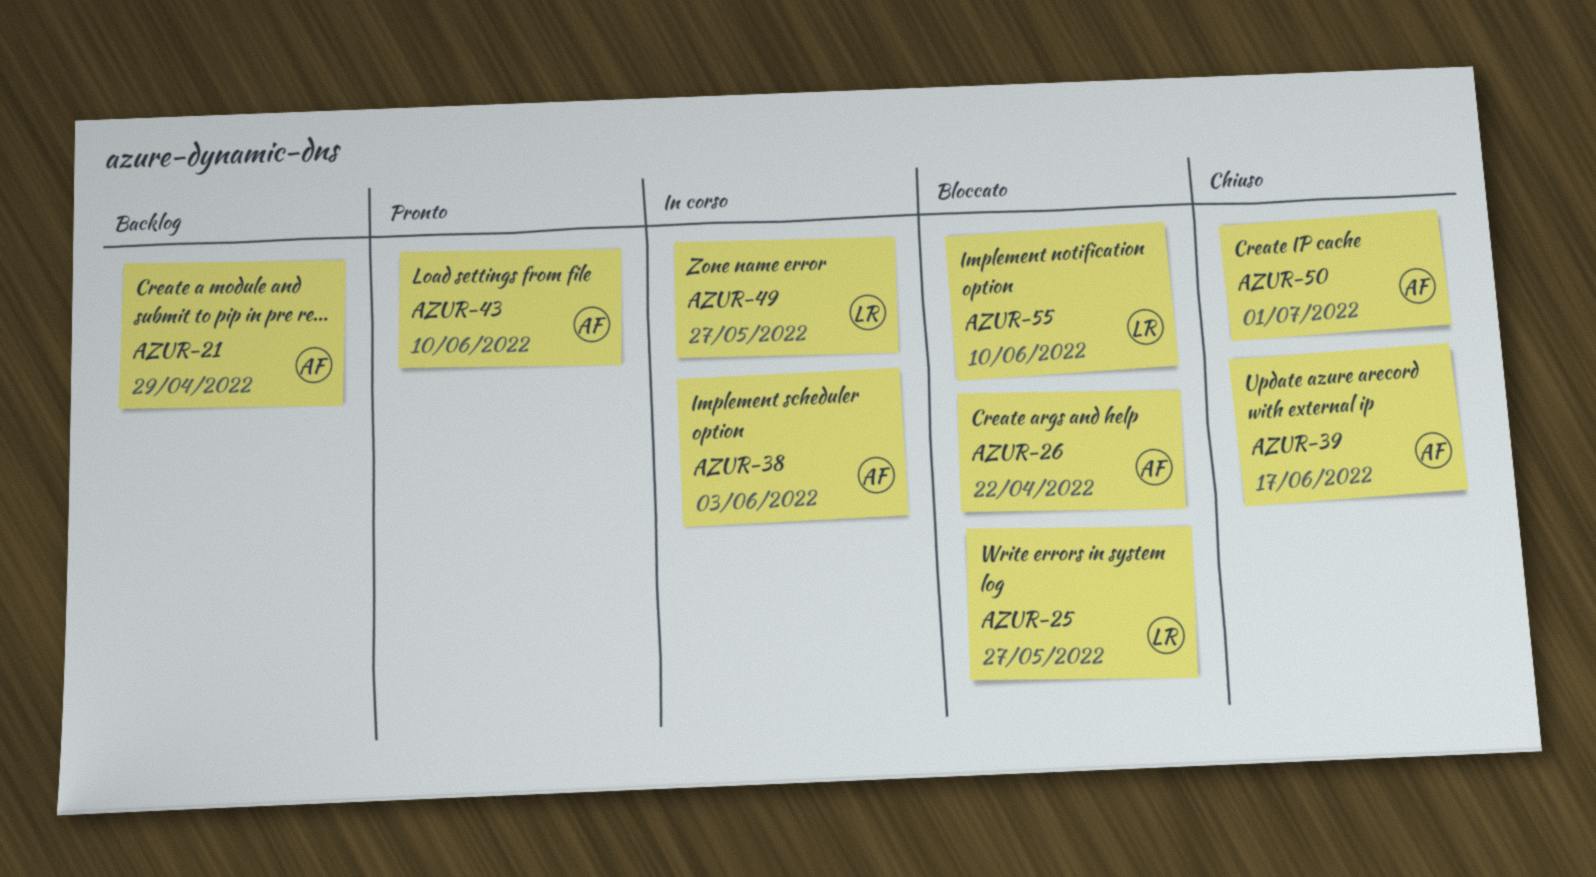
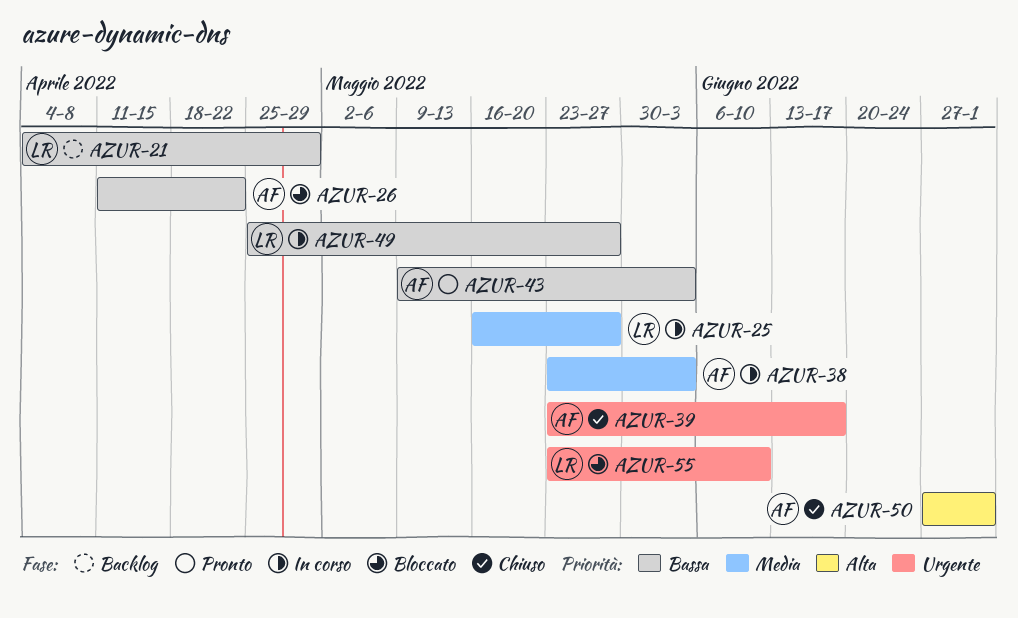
AZUR-21, owner: AF -> LR
AZUR-25, status: Bloccato -> In corso
AZUR-43, due: Jun 10 -> Jun 3

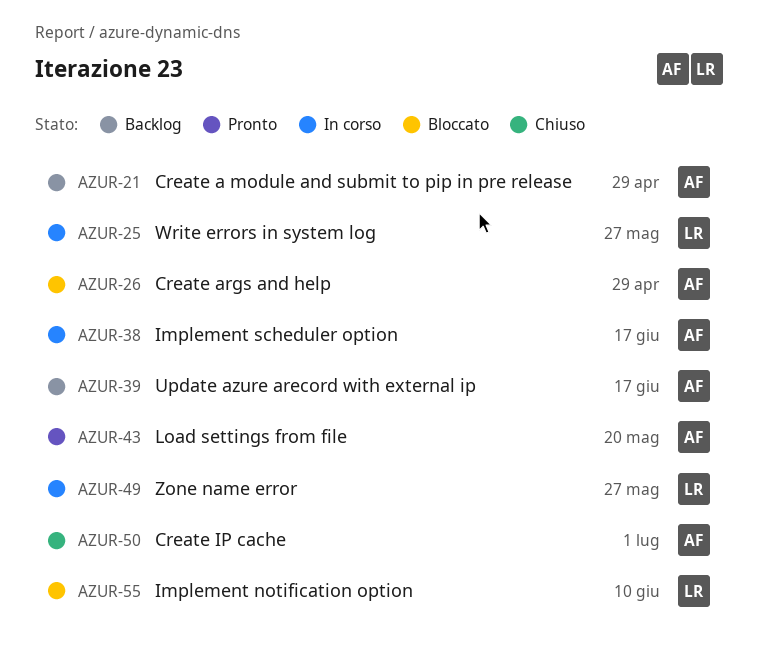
AZUR-21, owner: LR -> AF
AZUR-26, due: Apr 22 -> Apr 29
AZUR-38, due: Jun 3 -> Jun 17
AZUR-39, status: Chiuso -> Backlog
AZUR-43, due: Jun 3 -> May 20

